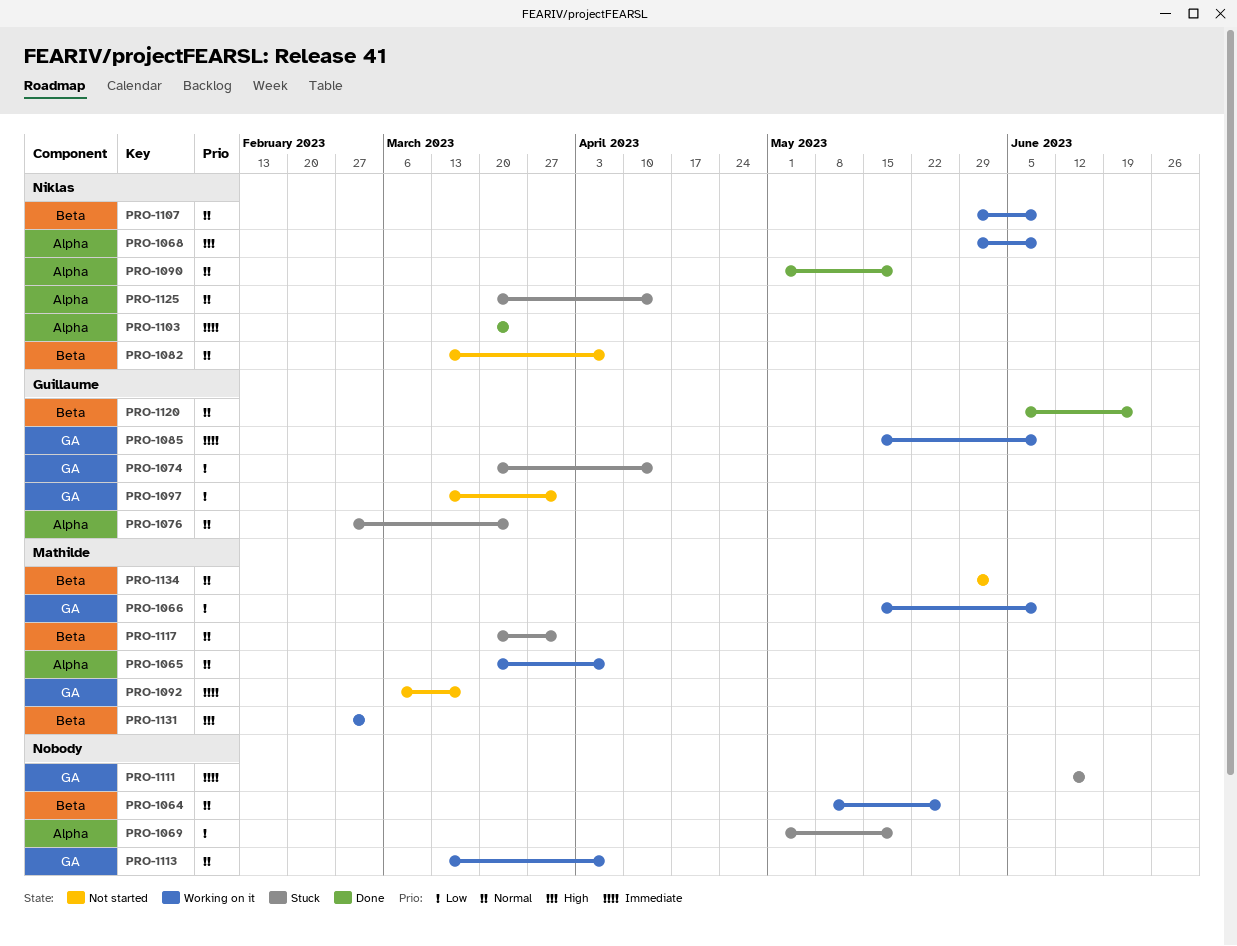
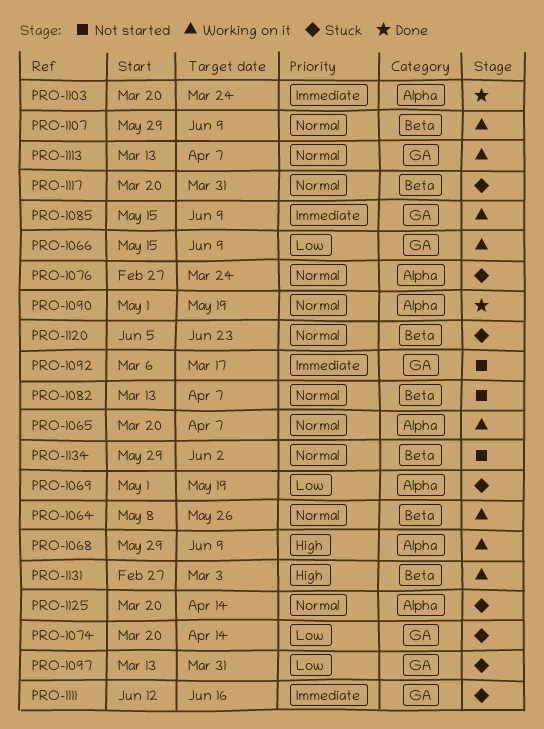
PRO-1097, status: Not started -> Stuck
PRO-1120, status: Done -> Stuck

